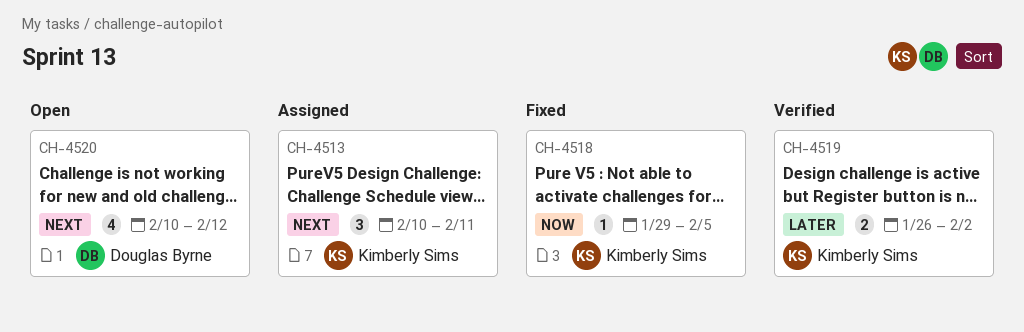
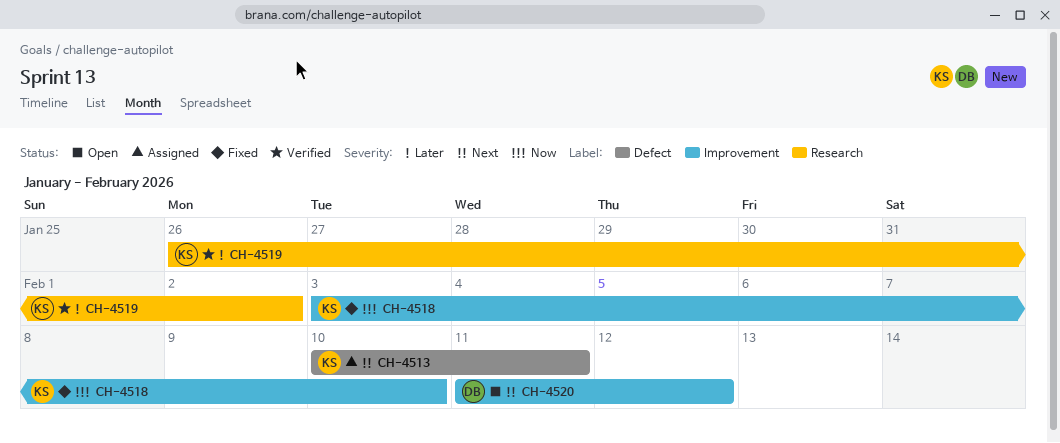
CH-4518, start: Jan 29 -> Feb 3
CH-4518, due: Feb 5 -> Feb 10
CH-4520, start: Feb 10 -> Feb 11

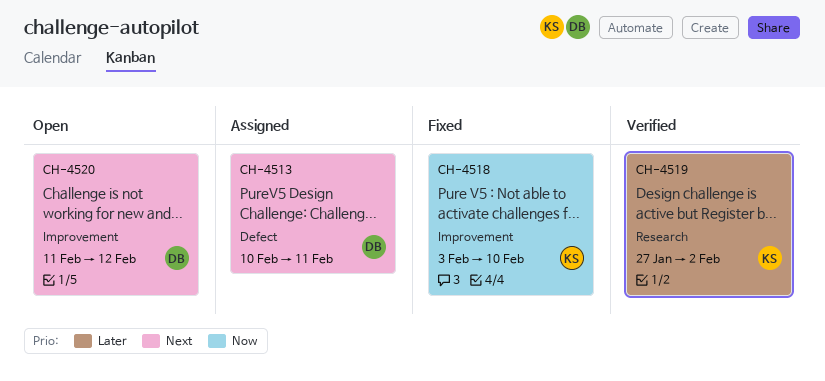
CH-4513, owner: KS -> DB
CH-4519, start: Jan 26 -> Jan 27

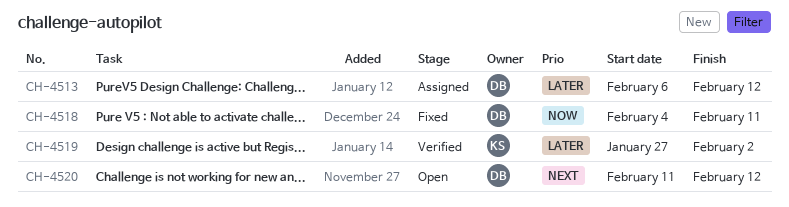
CH-4513, priority: Next -> Later
CH-4513, start: Feb 10 -> Feb 6
CH-4513, due: Feb 11 -> Feb 12
CH-4518, owner: KS -> DB
CH-4518, start: Feb 3 -> Feb 4
CH-4518, due: Feb 10 -> Feb 11

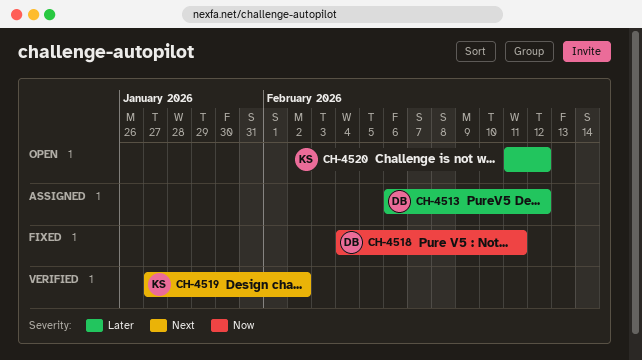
CH-4519, priority: Later -> Next
CH-4520, owner: DB -> KS
CH-4520, priority: Next -> Later

